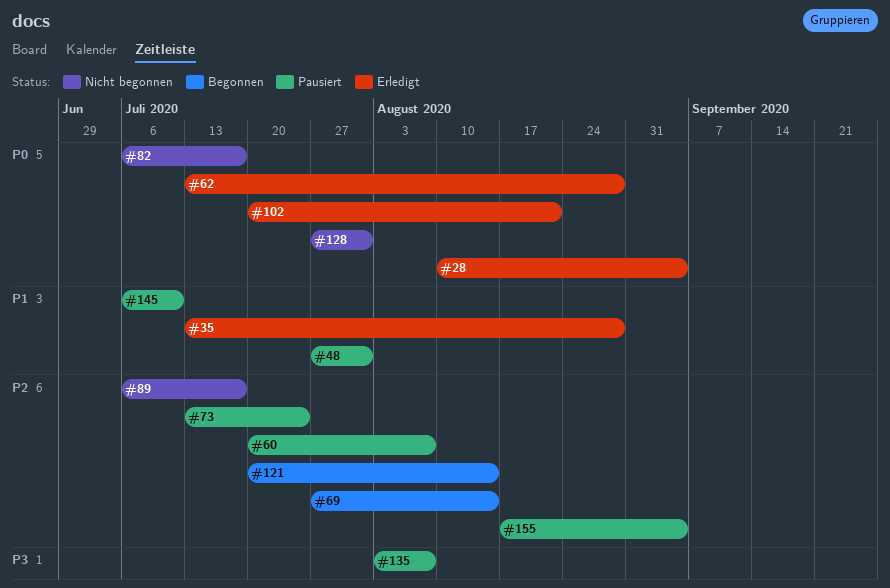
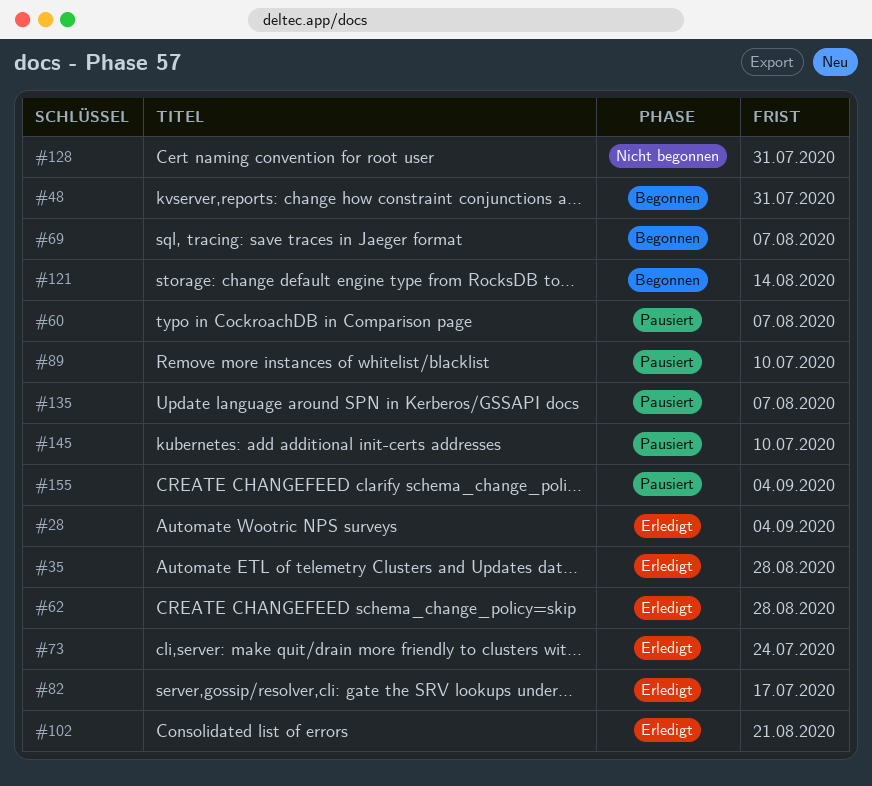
#48, status: Pausiert -> Begonnen
#69, due: Aug 14 -> Aug 7
#73, status: Pausiert -> Erledigt
#82, status: Nicht begonnen -> Erledigt
#89, status: Nicht begonnen -> Pausiert
#89, due: Jul 17 -> Jul 10

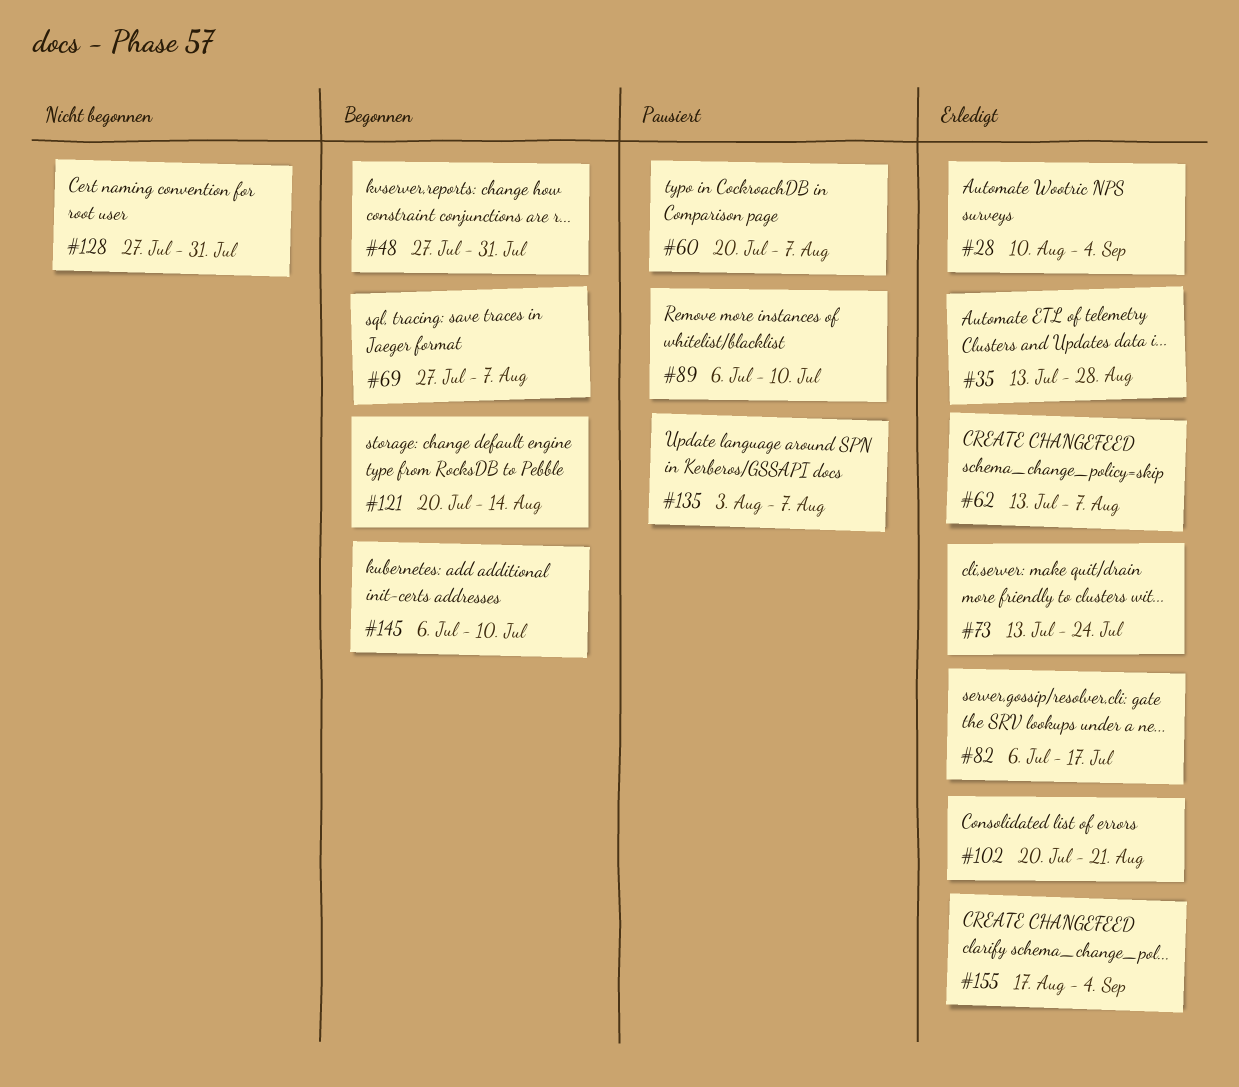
#62, due: Aug 28 -> Aug 7
#145, status: Pausiert -> Begonnen
#155, status: Pausiert -> Erledigt

